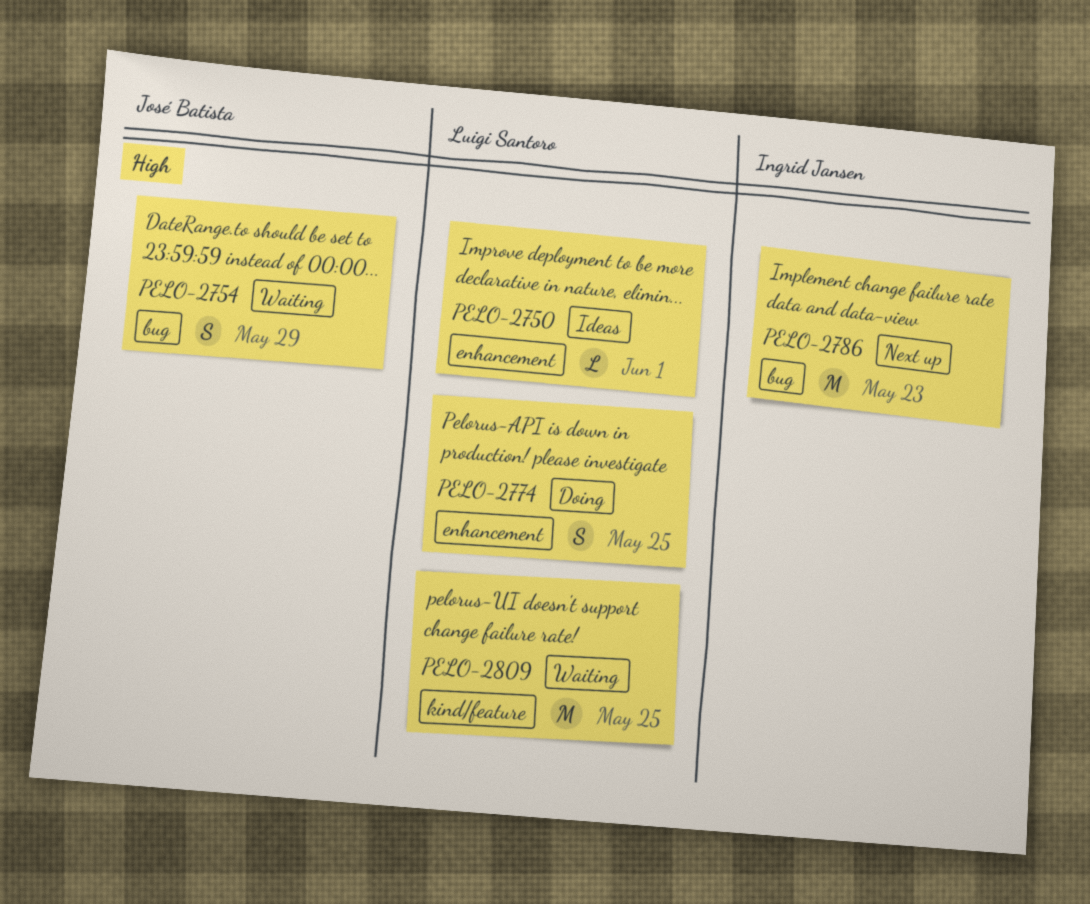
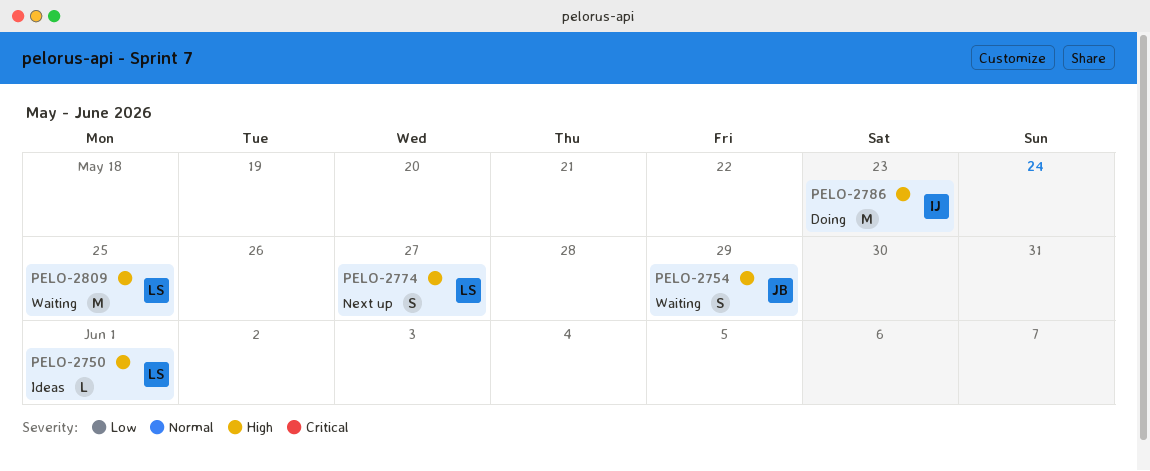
PELO-2774, status: Doing -> Next up
PELO-2774, due: May 25 -> May 27
PELO-2786, status: Next up -> Doing

